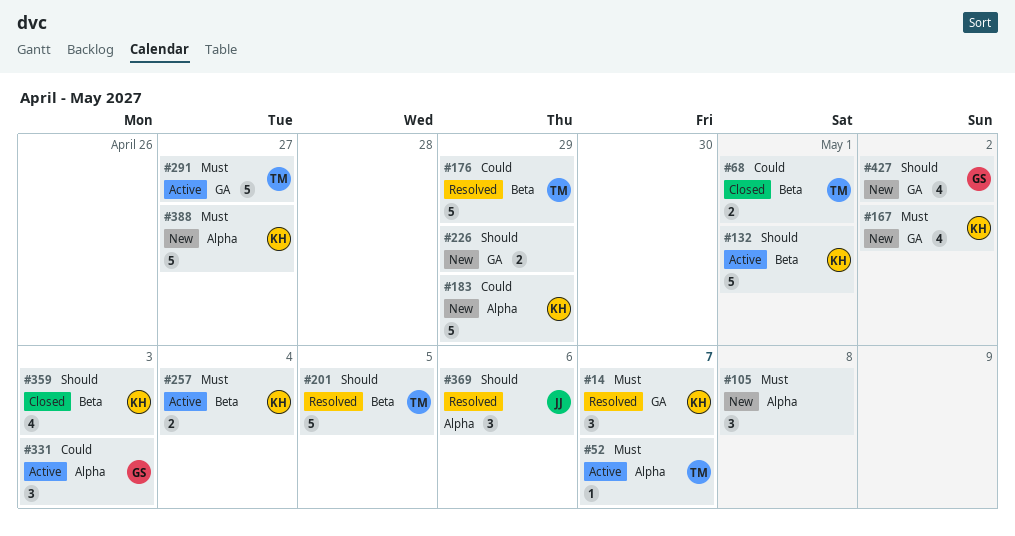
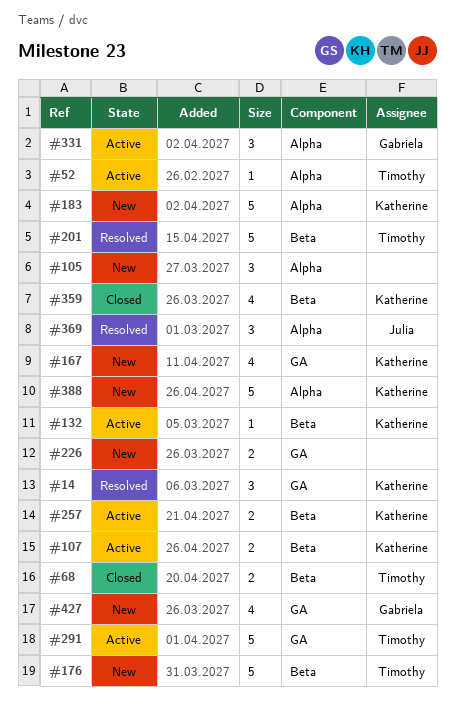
#107: none -> present
#132, estimate: 5 -> 1
#176, status: Resolved -> New

